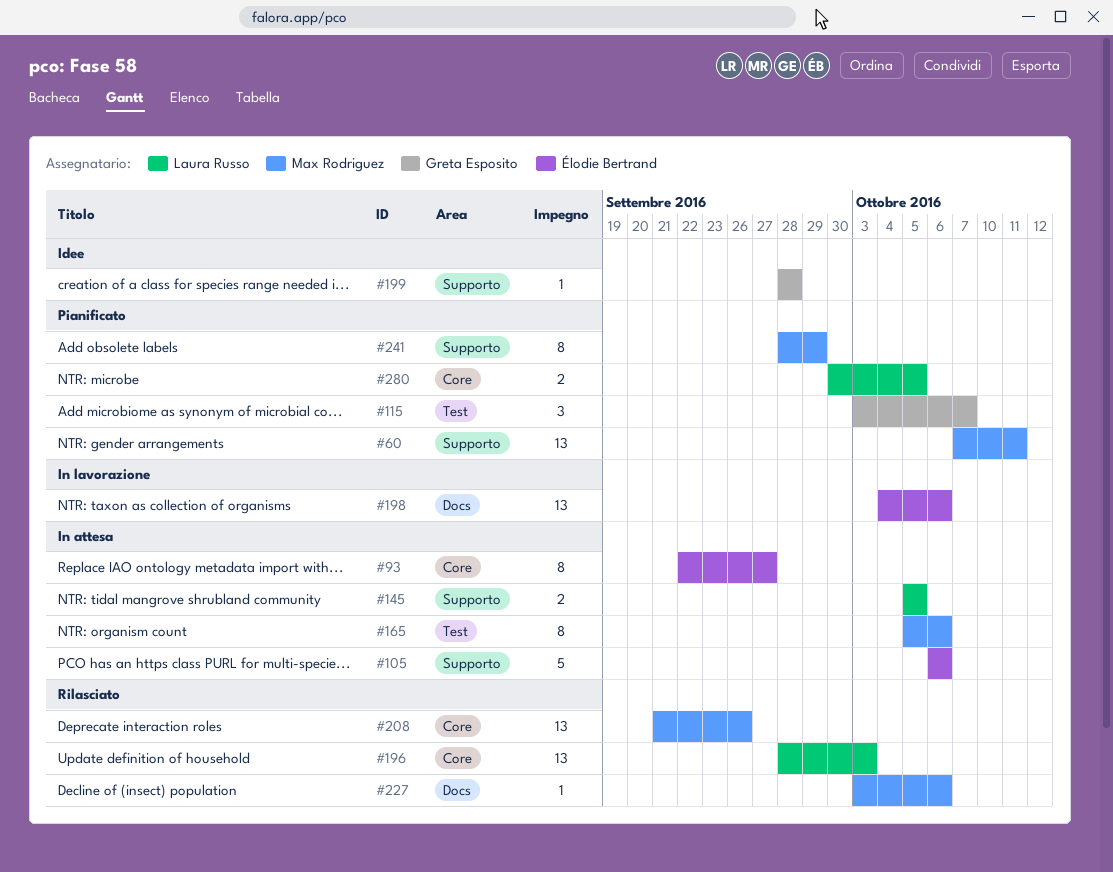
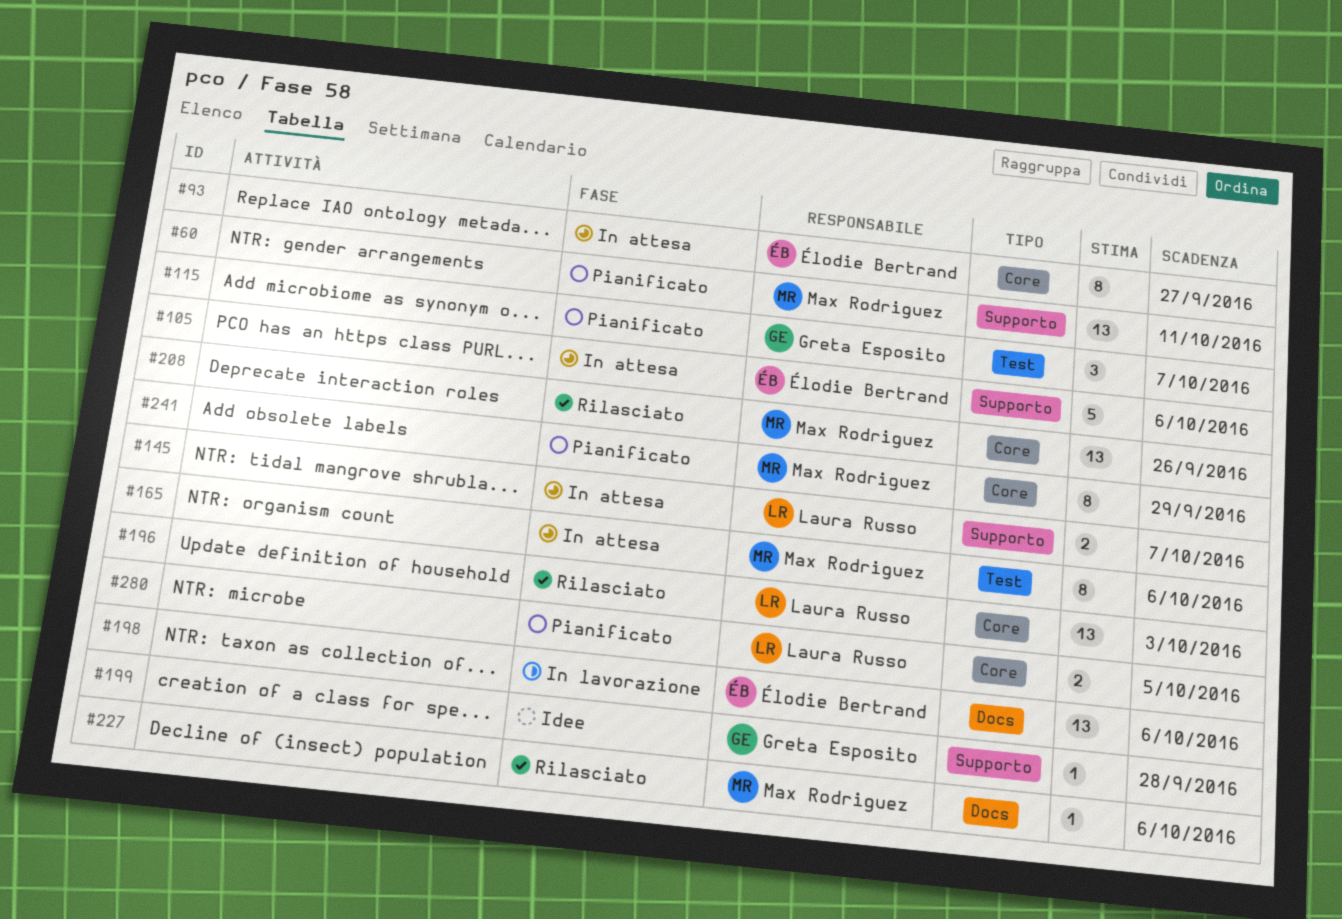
#145, due: Oct 5 -> Oct 7
#241, label: Supporto -> Core

